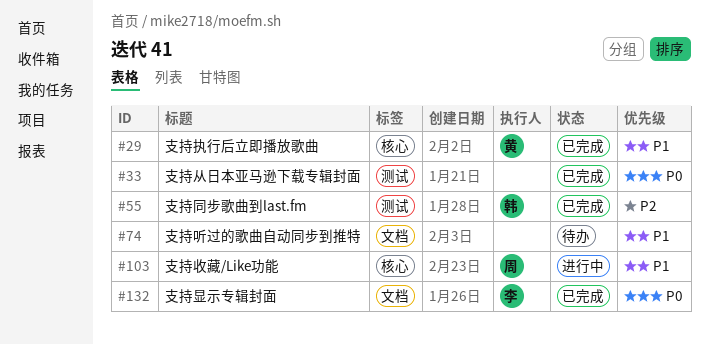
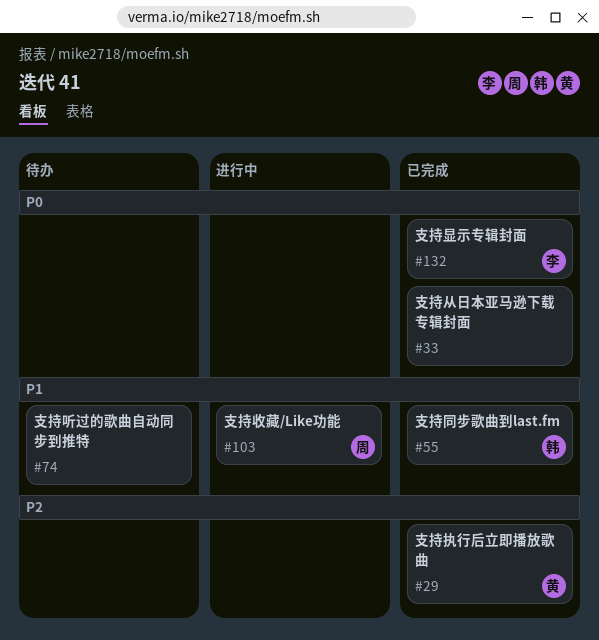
#29, priority: P1 -> P2
#55, priority: P2 -> P1

